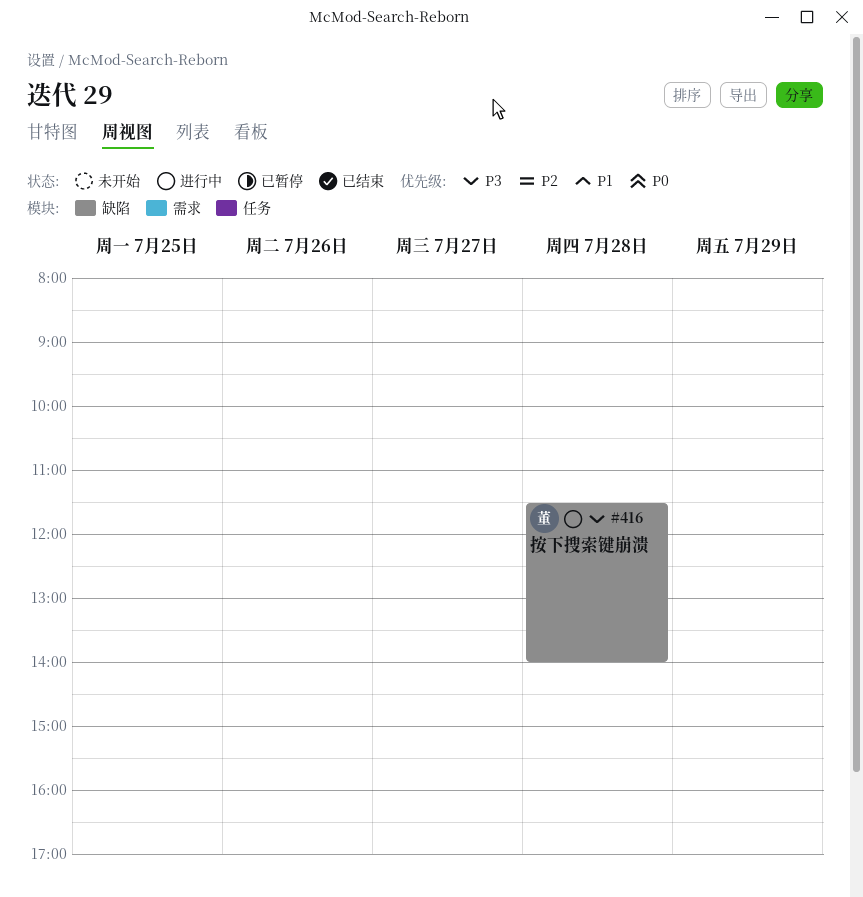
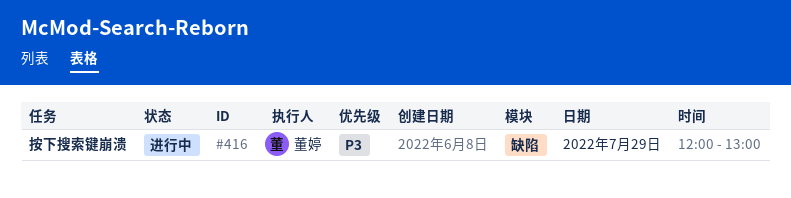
#416, day: Jul 28 -> Jul 29
#416, begins: 11:30 -> 12:00
#416, ends: 14:00 -> 13:00

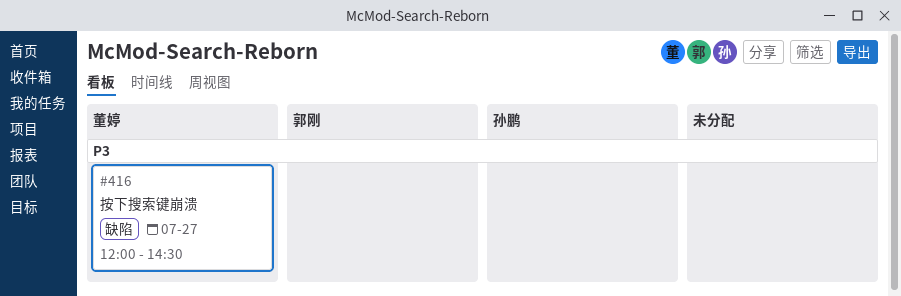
#416, day: Jul 29 -> Jul 27
#416, ends: 13:00 -> 14:30

